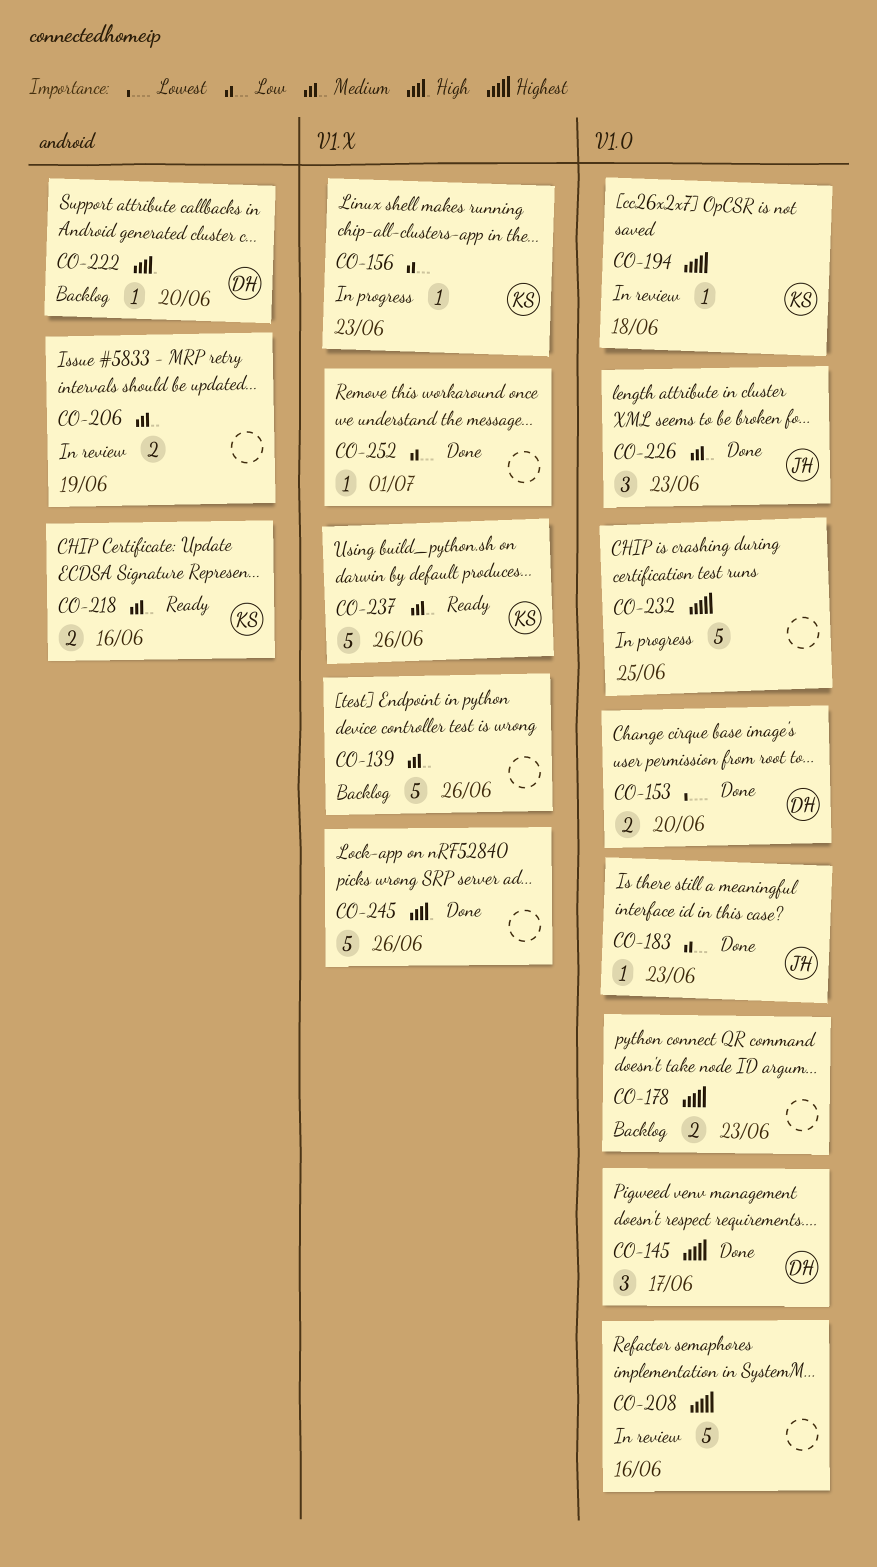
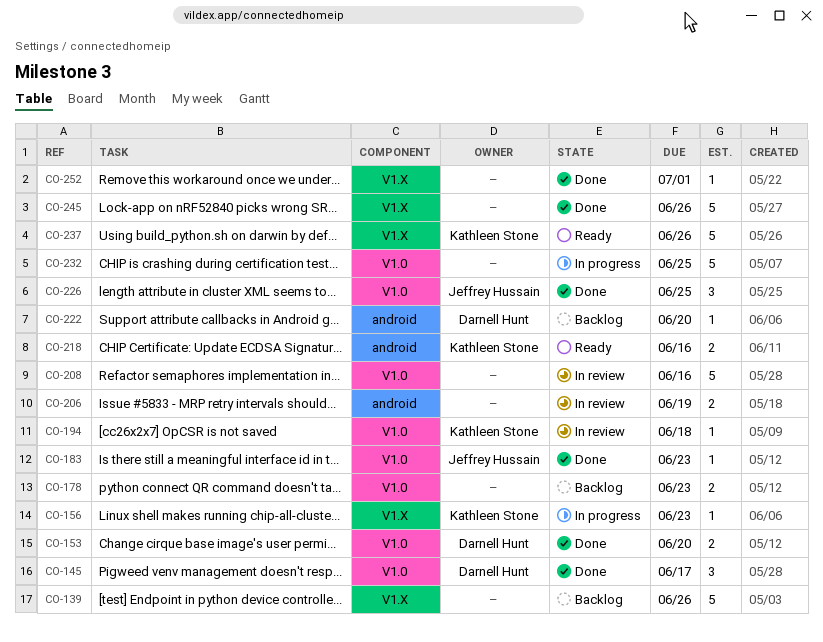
CO-226, due: Jun 23 -> Jun 25

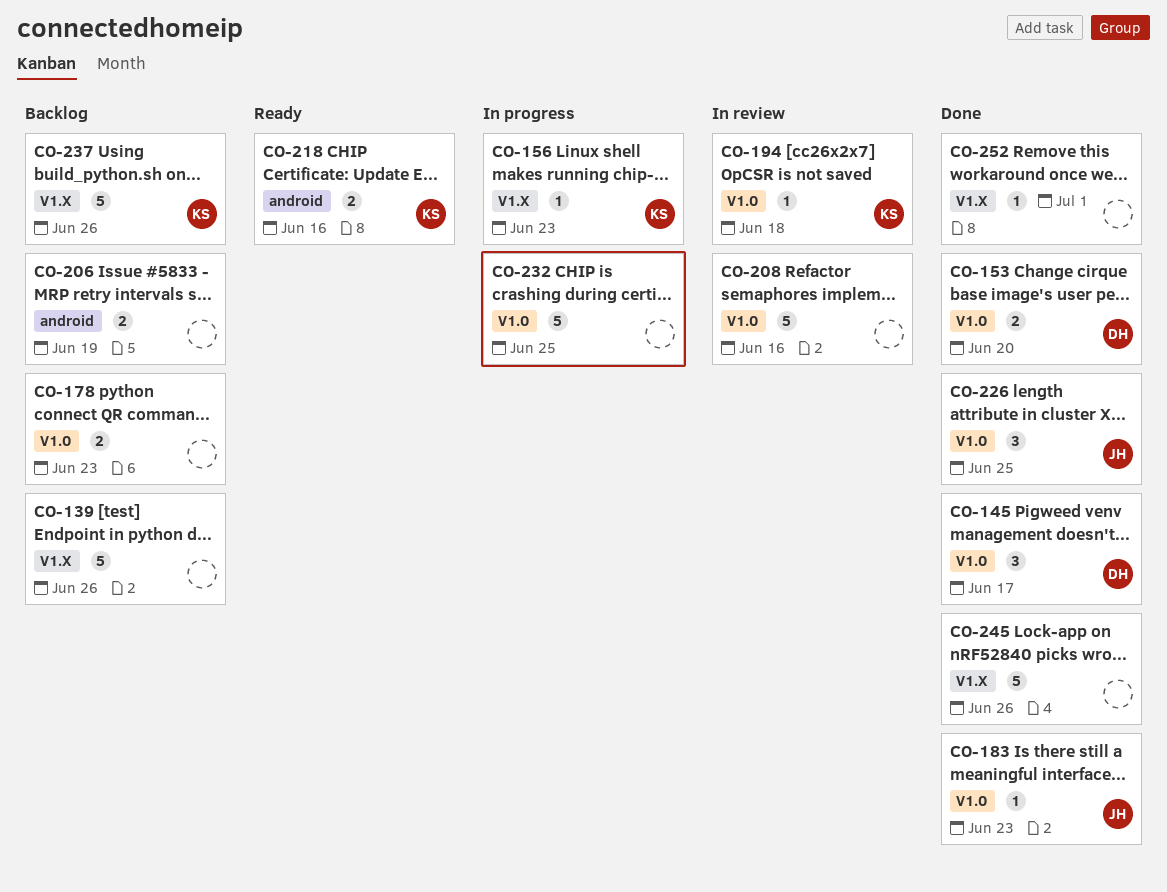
CO-206, status: In review -> Backlog
CO-222: present -> none
CO-237, status: Ready -> Backlog

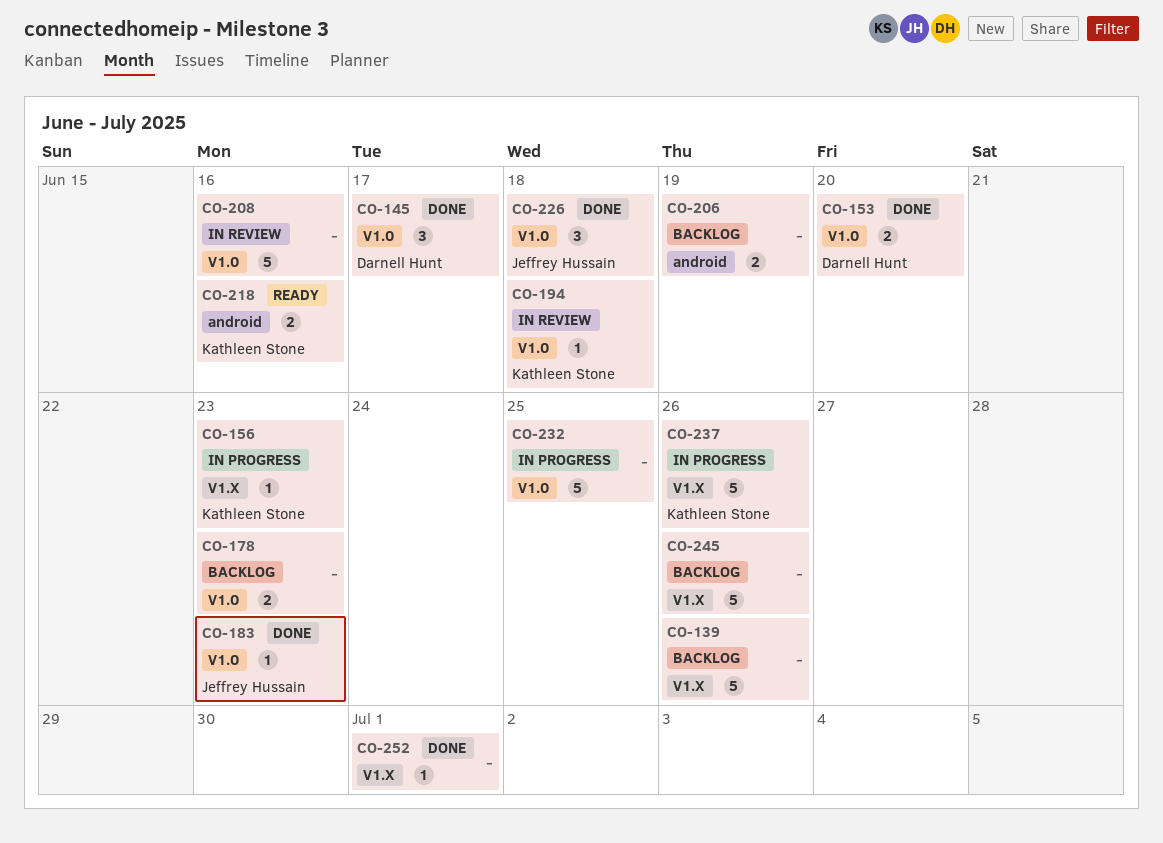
CO-226, due: Jun 25 -> Jun 18
CO-237, status: Backlog -> In progress
CO-245, status: Done -> Backlog

